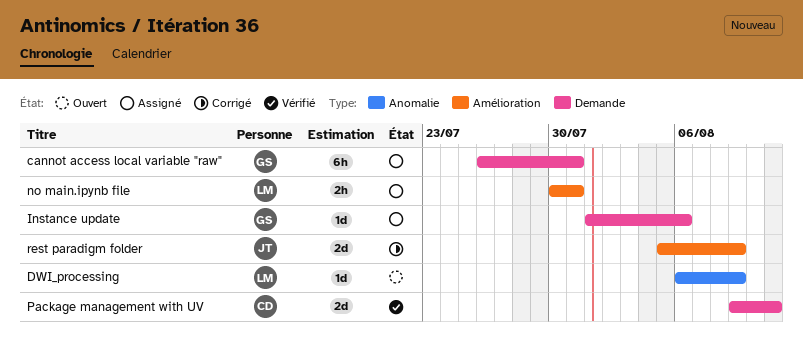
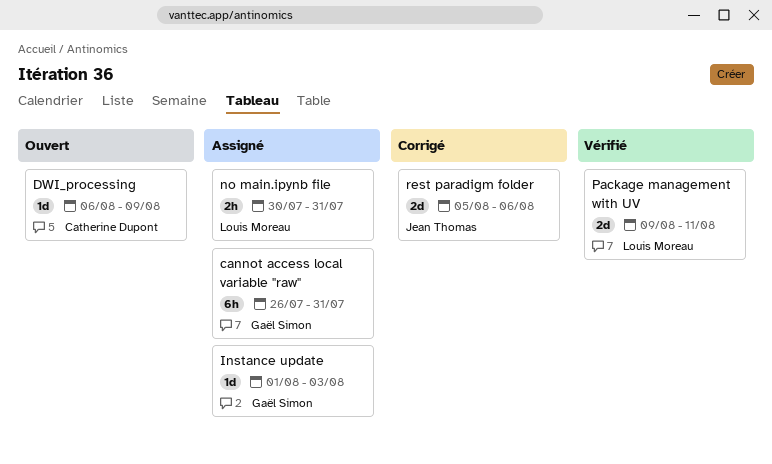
DWI_processing, owner: Louis Moreau -> Catherine Dupont
Instance update, due: Aug 6 -> Aug 3
Package management with UV, owner: Catherine Dupont -> Louis Moreau
rest paradigm folder, due: Aug 9 -> Aug 6

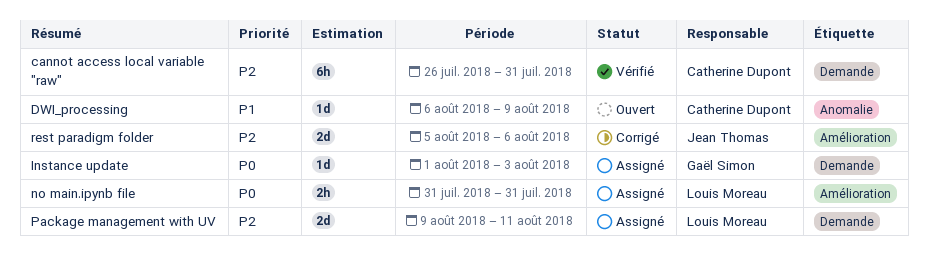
cannot access local variable "raw", status: Assigné -> Vérifié
cannot access local variable "raw", owner: Gaël Simon -> Catherine Dupont
no main.ipynb file, start: Jul 30 -> Jul 31
Package management with UV, status: Vérifié -> Assigné

